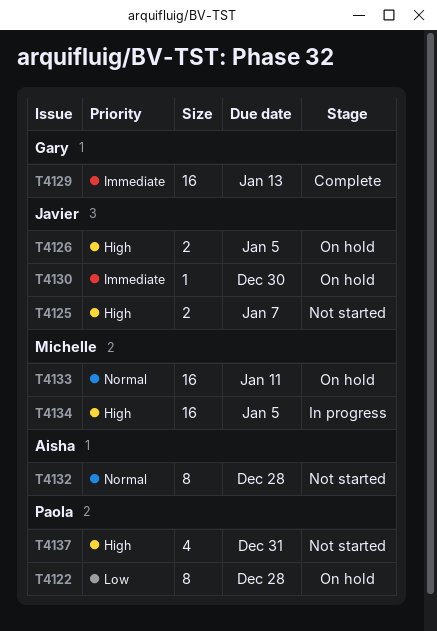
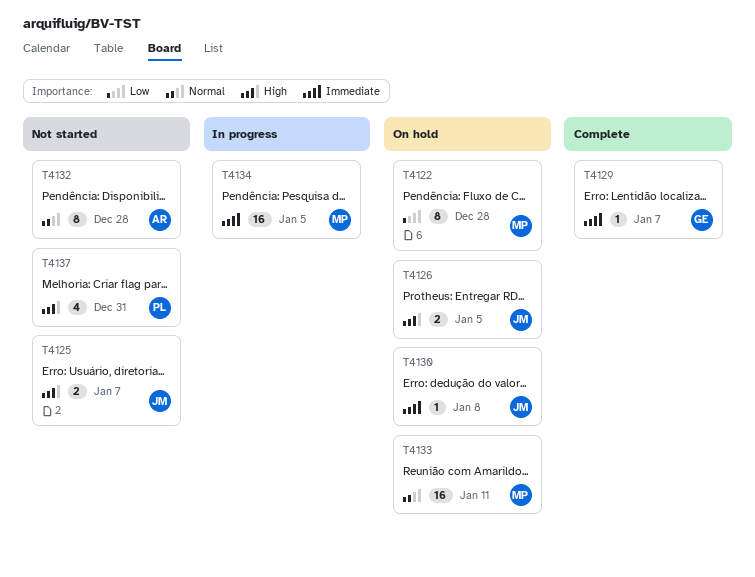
T4122, owner: Paola -> Michelle
T4129, estimate: 16 -> 1
T4129, due: Jan 13 -> Jan 7
T4130, due: Dec 30 -> Jan 8
T4134, priority: High -> Immediate

